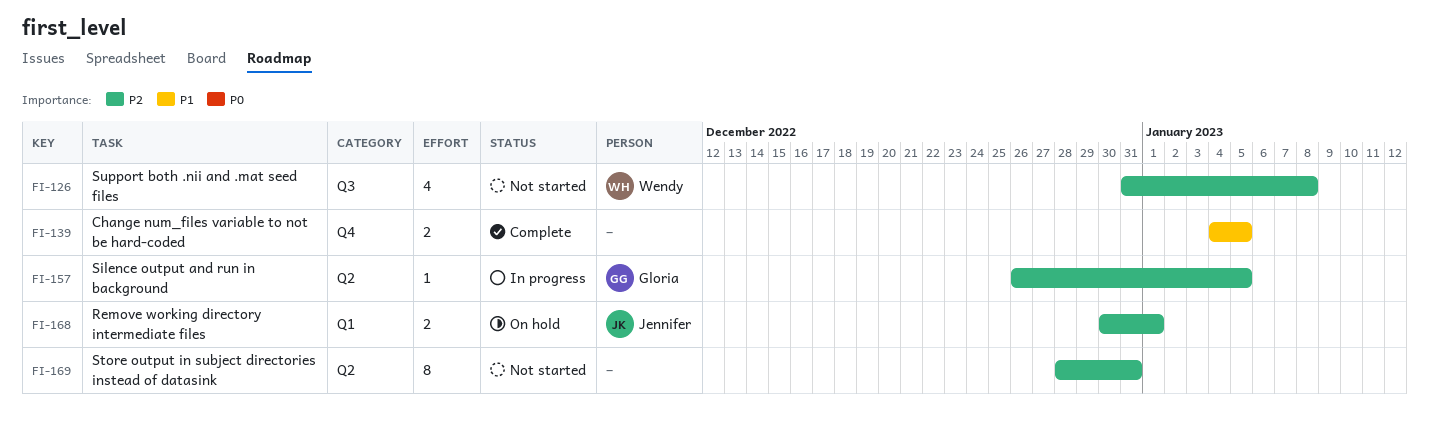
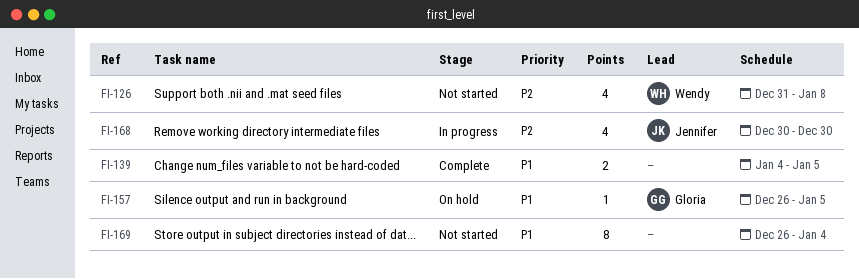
FI-157, status: In progress -> On hold
FI-157, priority: P2 -> P1
FI-168, status: On hold -> In progress
FI-168, estimate: 2 -> 4
FI-168, due: Jan 1 -> Dec 30
FI-169, priority: P2 -> P1
FI-169, start: Dec 28 -> Dec 26
FI-169, due: Dec 31 -> Jan 4

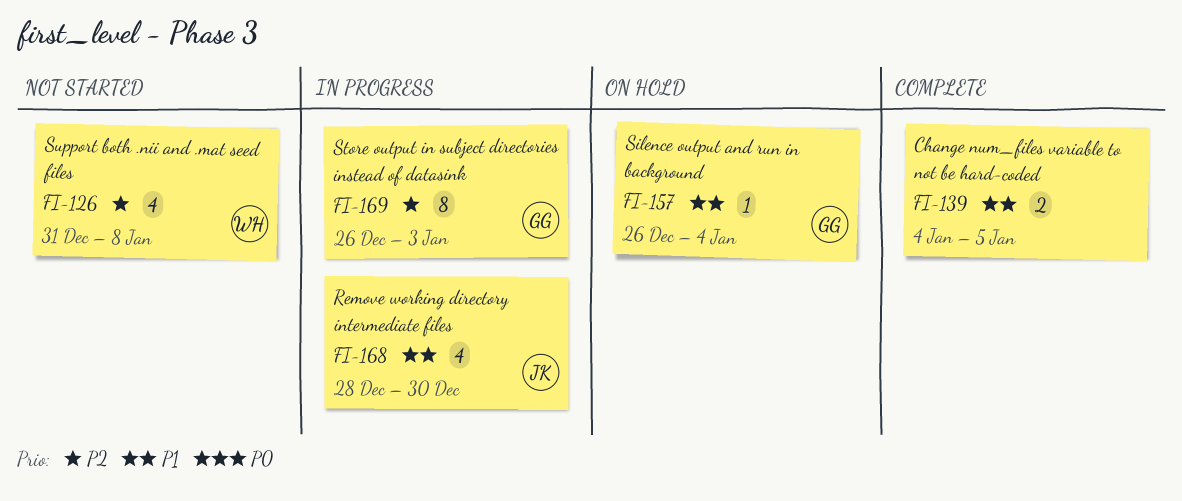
FI-157, due: Jan 5 -> Jan 4
FI-168, priority: P2 -> P1
FI-168, start: Dec 30 -> Dec 28
FI-169, status: Not started -> In progress
FI-169, owner: none -> Gloria
FI-169, priority: P1 -> P2
FI-169, due: Jan 4 -> Jan 3

